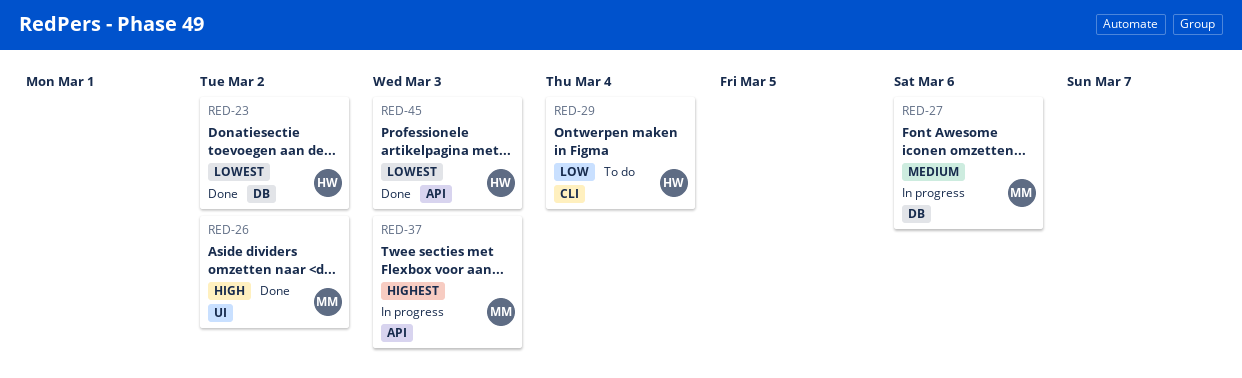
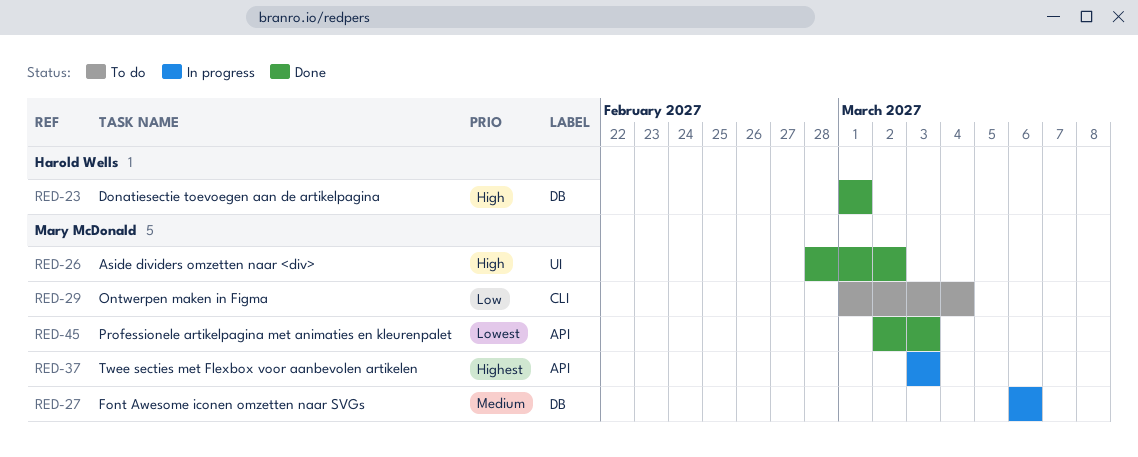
RED-23, priority: Lowest -> High
RED-23, due: Mar 2 -> Mar 1
RED-29, owner: Harold Wells -> Mary McDonald
RED-45, owner: Harold Wells -> Mary McDonald

